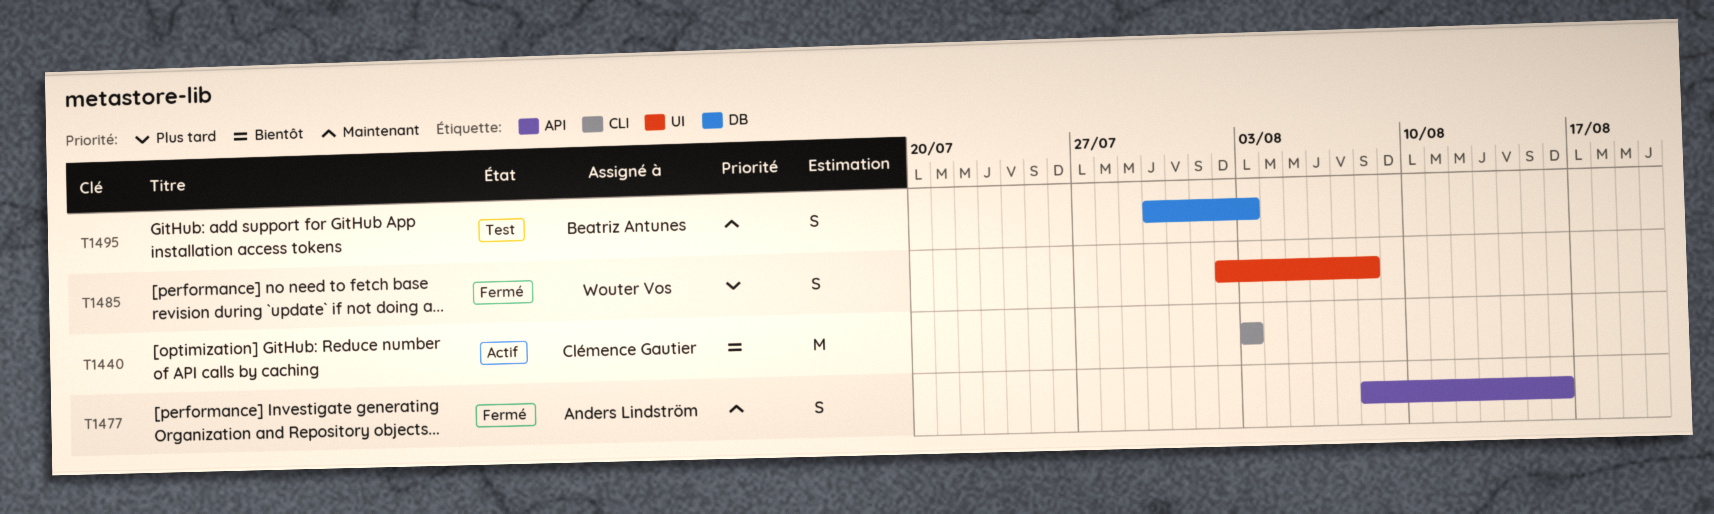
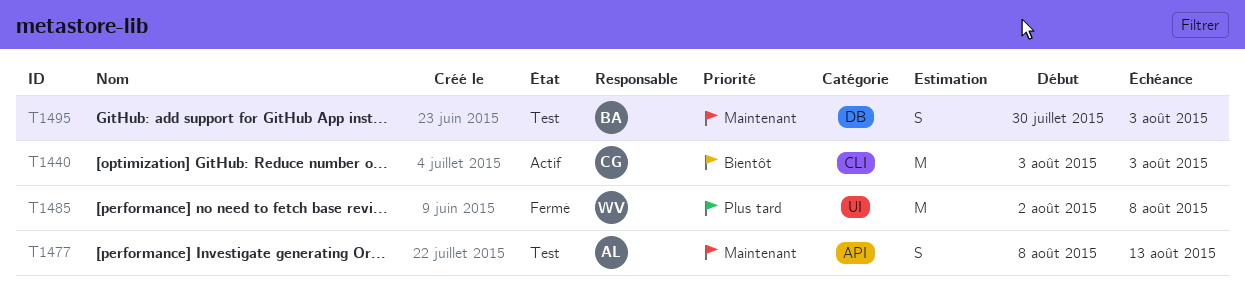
T1477, status: Fermé -> Test
T1477, due: Aug 16 -> Aug 13
T1485, estimate: S -> M

